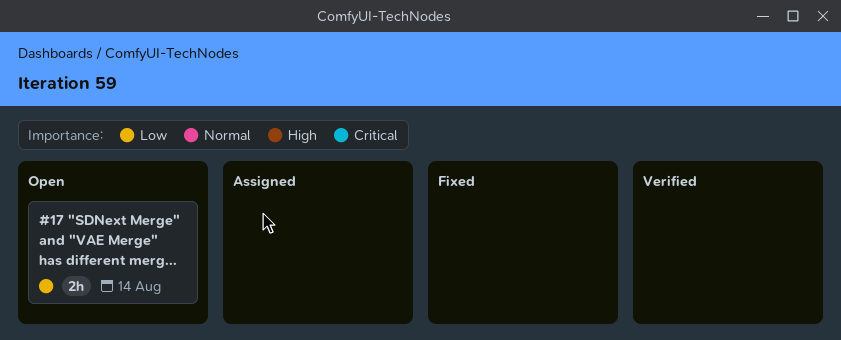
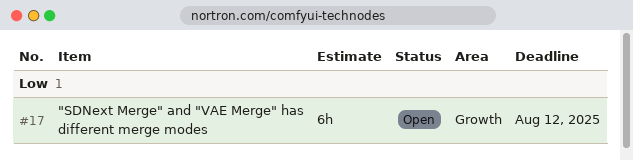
#17, estimate: 2h -> 6h
#17, due: Aug 14 -> Aug 12

